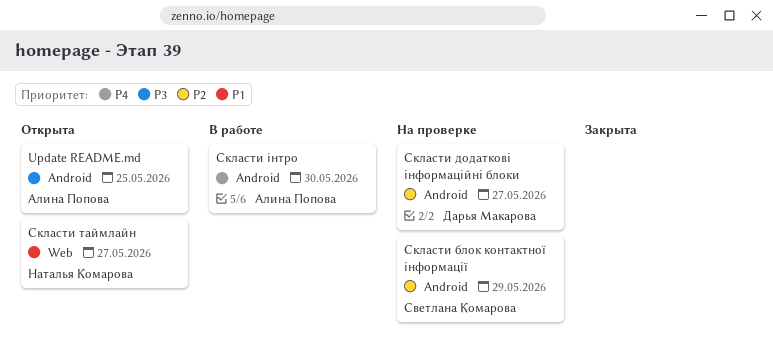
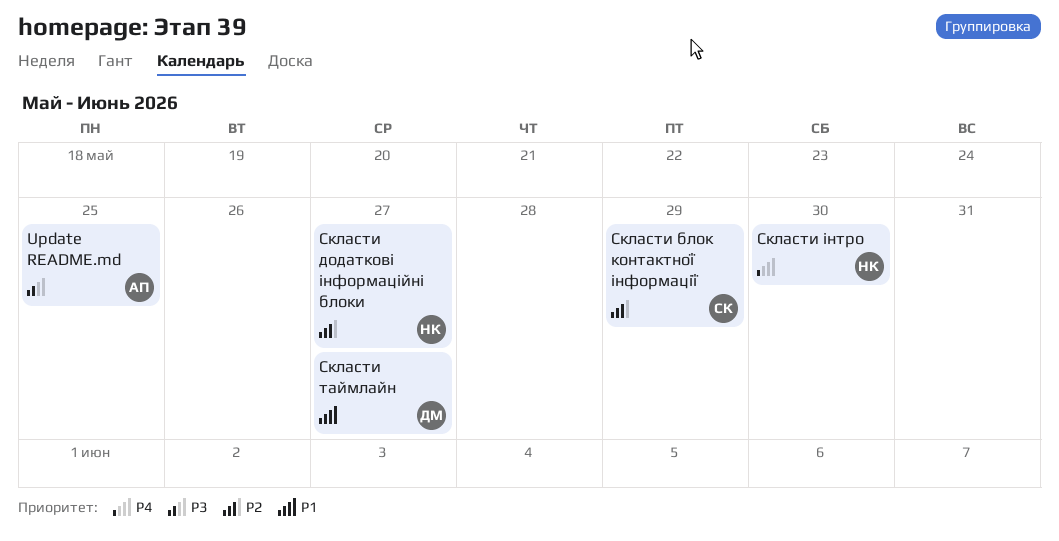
Скласти додаткові інформаційні блоки, owner: Дарья Макарова -> Наталья Комарова
Скласти таймлайн, owner: Наталья Комарова -> Дарья Макарова
Скласти інтро, owner: Алина Попова -> Наталья Комарова

